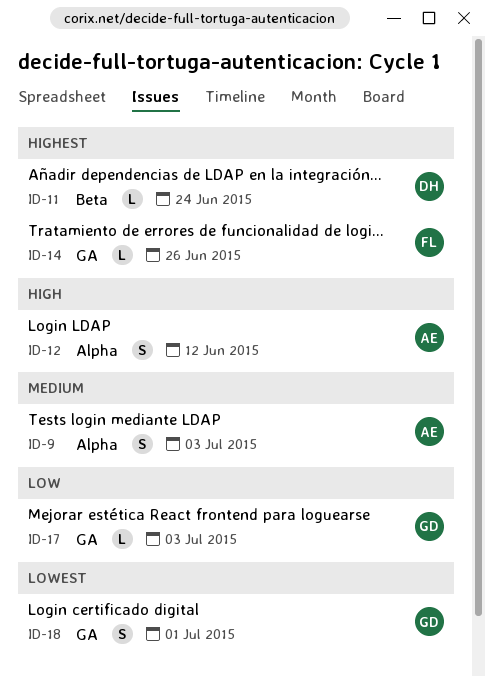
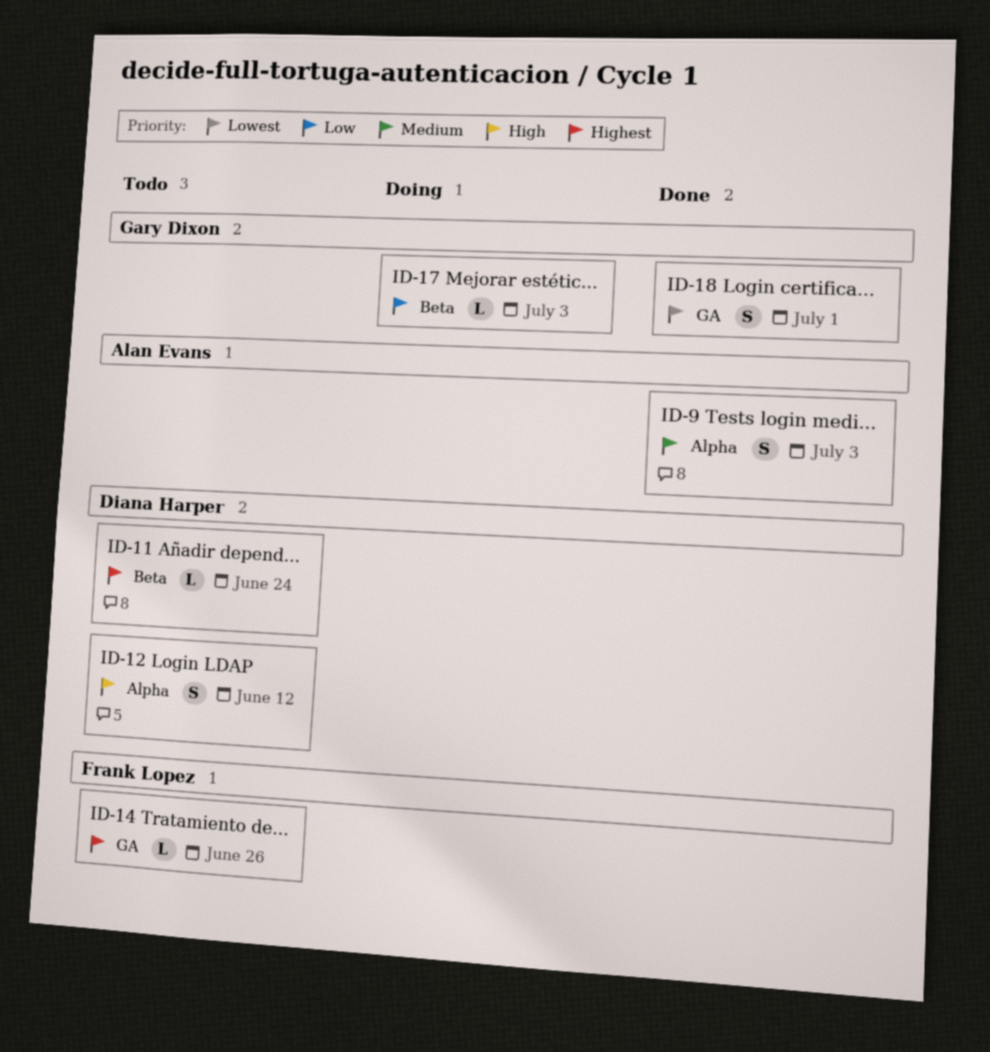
ID-12, owner: Alan Evans -> Diana Harper
ID-17, label: GA -> Beta

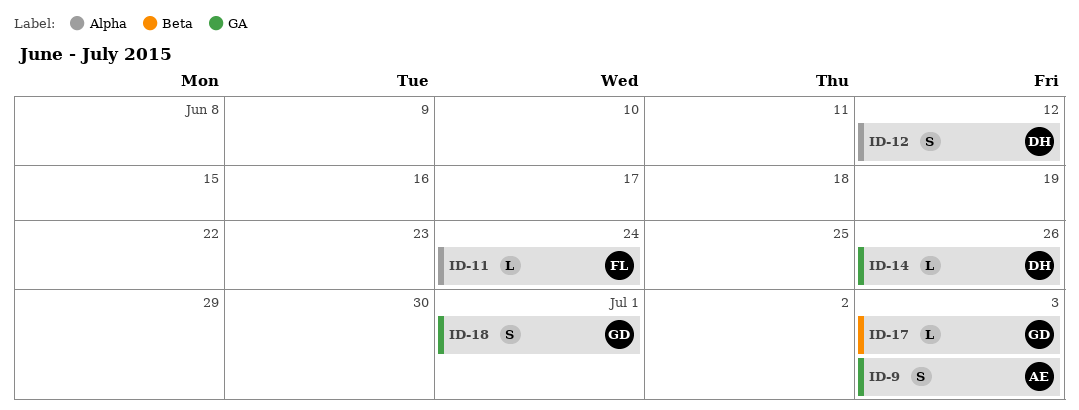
ID-9, label: Alpha -> GA
ID-11, owner: Diana Harper -> Frank Lopez
ID-11, label: Beta -> Alpha
ID-14, owner: Frank Lopez -> Diana Harper

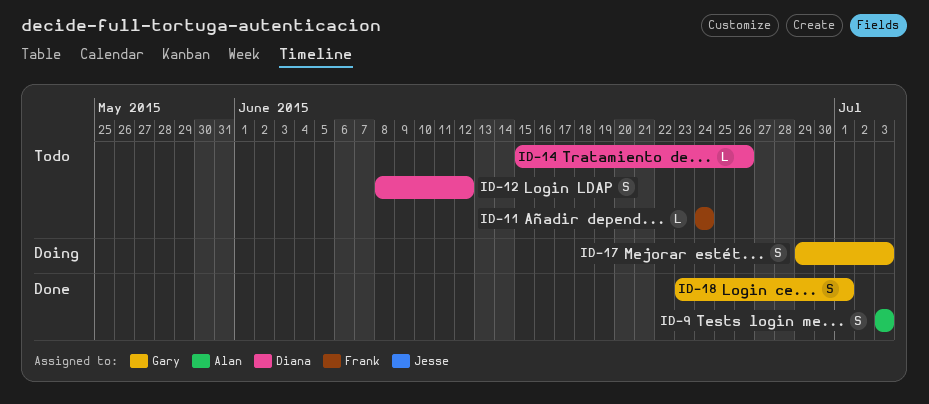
ID-17, estimate: L -> S

